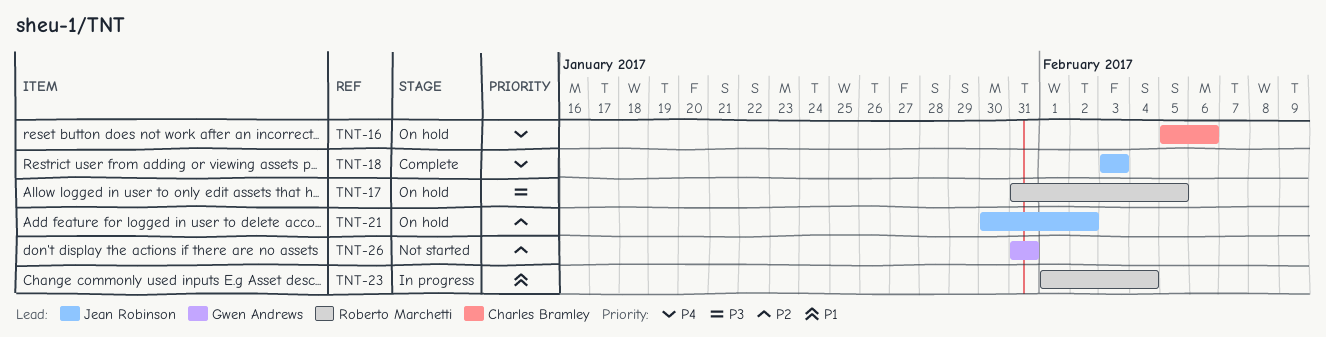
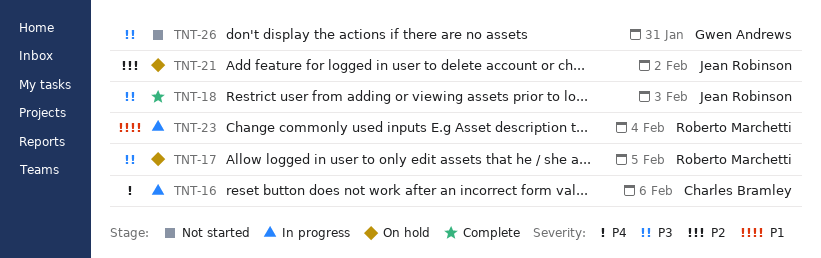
TNT-16, status: On hold -> In progress
TNT-18, priority: P4 -> P3
TNT-26, priority: P2 -> P3

